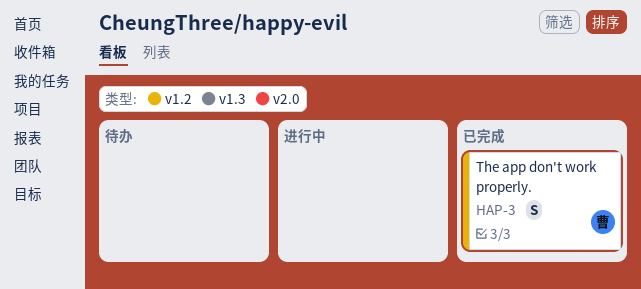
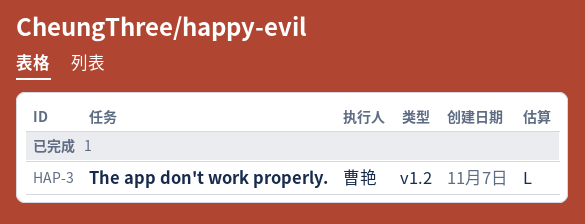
HAP-3, estimate: S -> L

